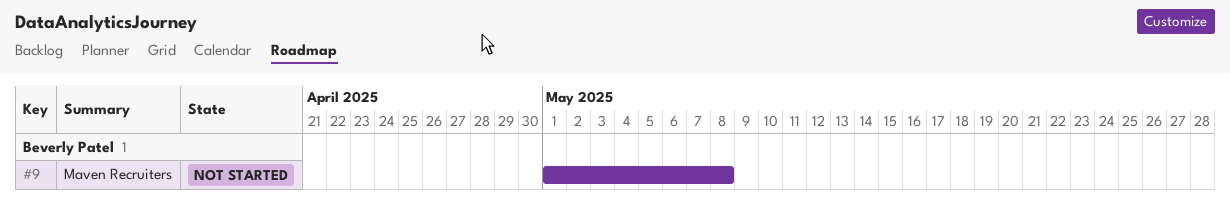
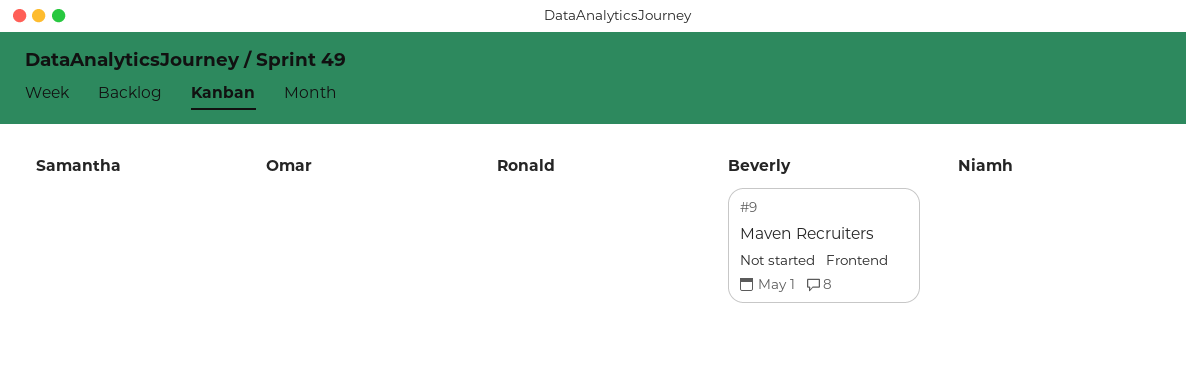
#9, due: May 8 -> May 1

